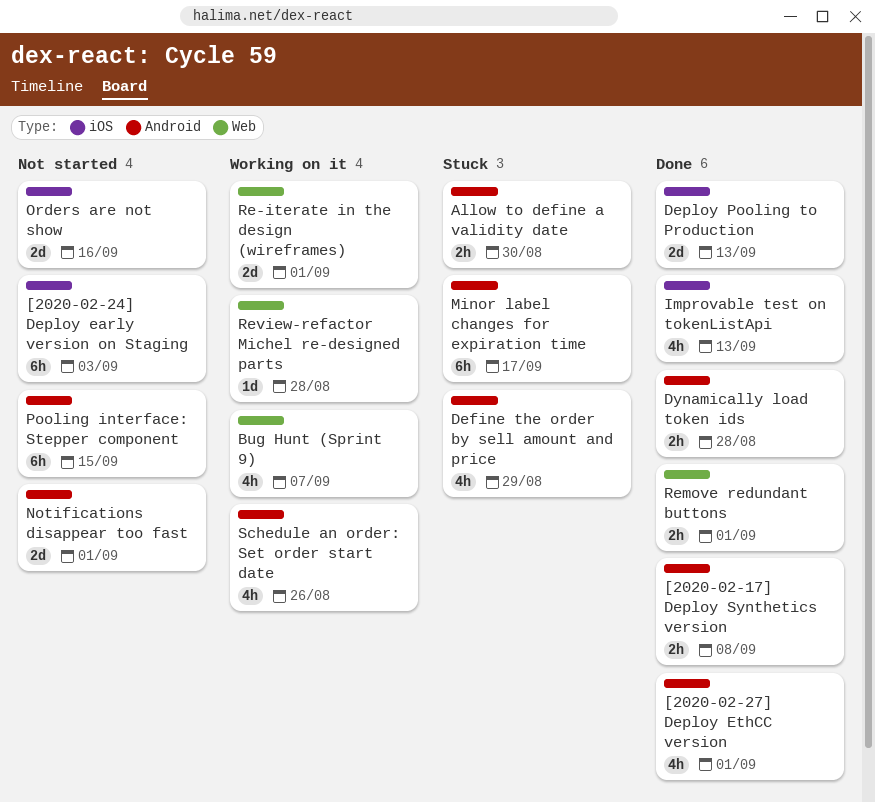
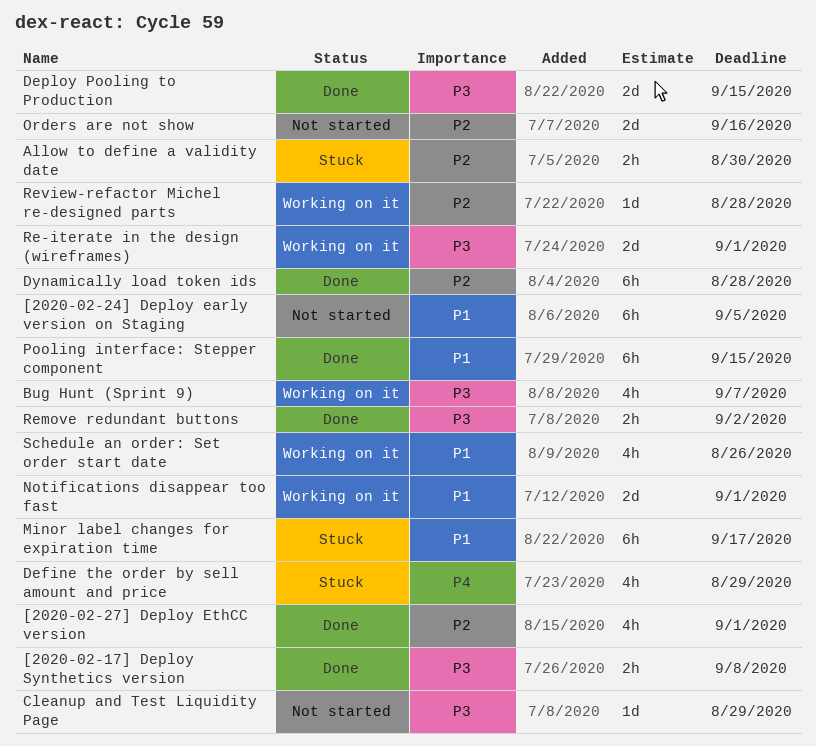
[2020-02-24] Deploy early version on Staging, due: Sep 3 -> Sep 5
Cleanup and Test Liquidity Page: none -> present
Deploy Pooling to Production, due: Sep 13 -> Sep 15
Dynamically load token ids, estimate: 2h -> 6h
Improvable test on tokenListApi: present -> none
Notifications disappear too fast, status: Not started -> Working on it
Pooling interface: Stepper component, status: Not started -> Done
Remove redundant buttons, due: Sep 1 -> Sep 2

